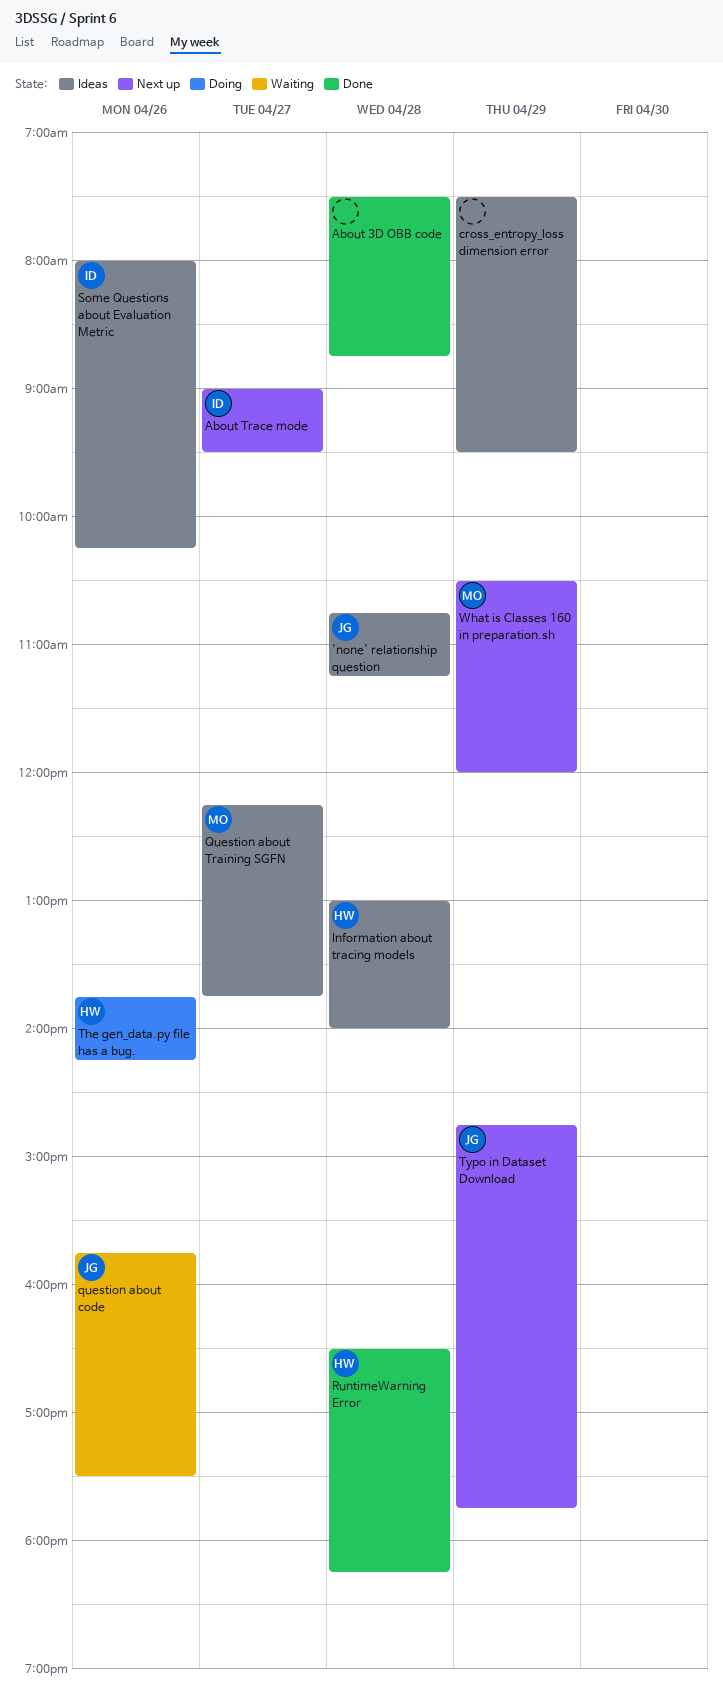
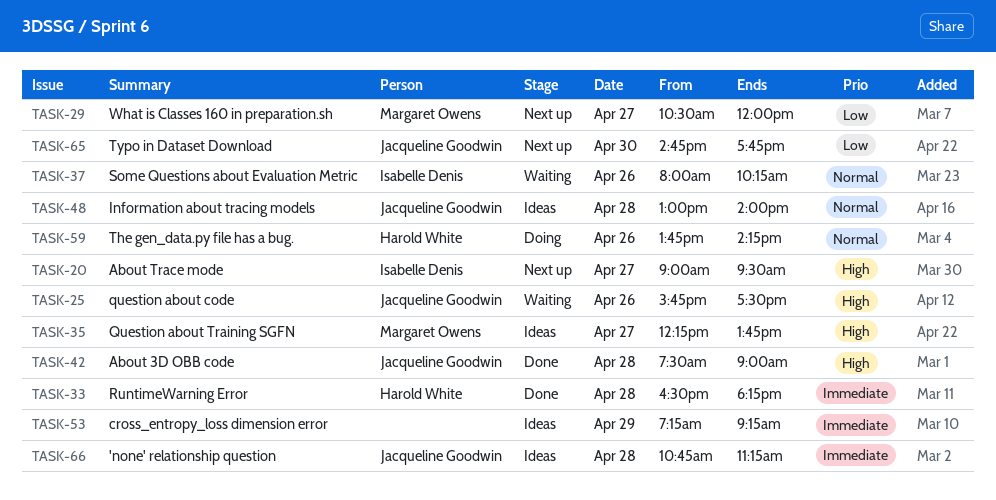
About 3D OBB code, owner: none -> Jacqueline Goodwin
About 3D OBB code, ends: 08:45 -> 09:00
cross_entropy_loss dimension error, begins: 07:30 -> 07:15
cross_entropy_loss dimension error, ends: 09:30 -> 09:15
Information about tracing models, owner: Harold White -> Jacqueline Goodwin
Some Questions about Evaluation Metric, status: Ideas -> Waiting
Typo in Dataset Download, day: Apr 29 -> Apr 30
What is Classes 160 in preparation.sh, day: Apr 29 -> Apr 27

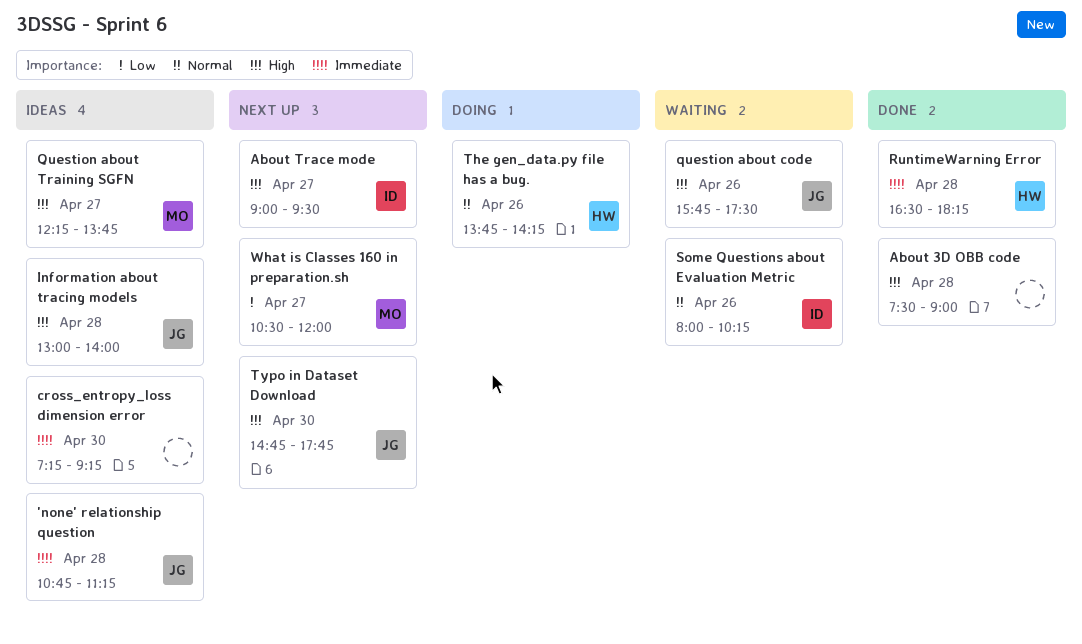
About 3D OBB code, owner: Jacqueline Goodwin -> none
cross_entropy_loss dimension error, day: Apr 29 -> Apr 30
Information about tracing models, priority: Normal -> High
Typo in Dataset Download, priority: Low -> High

